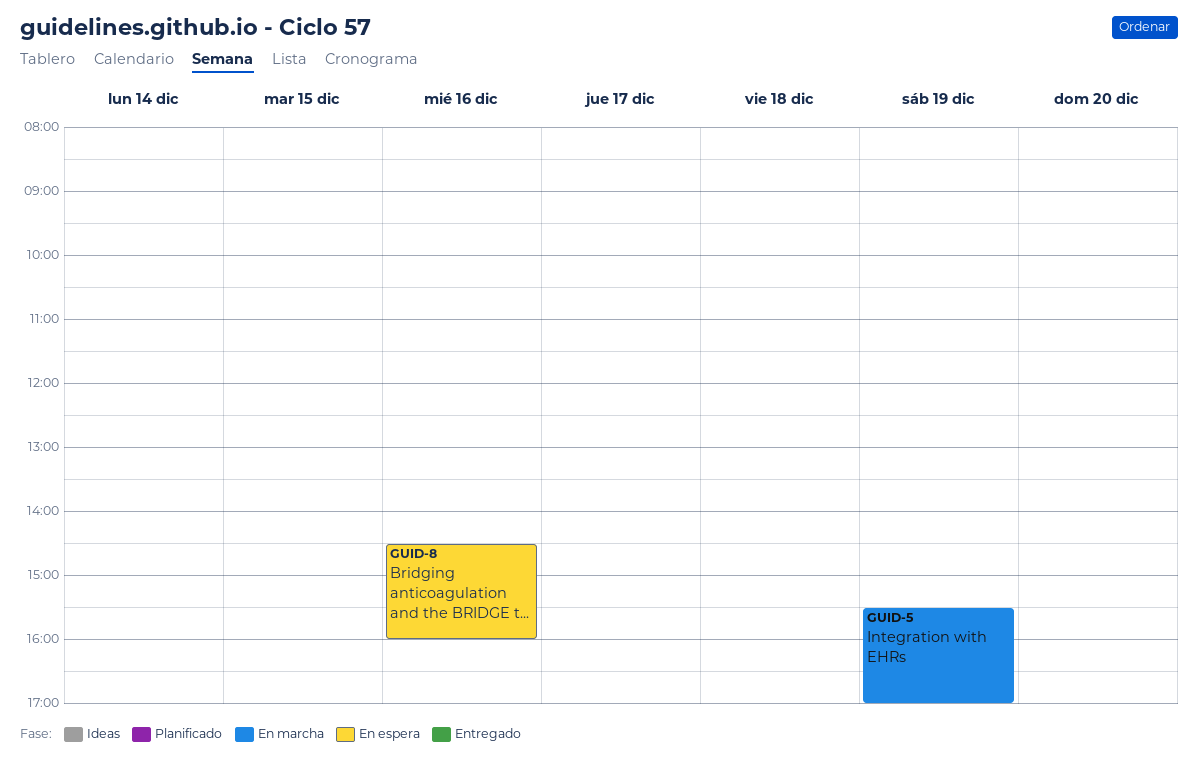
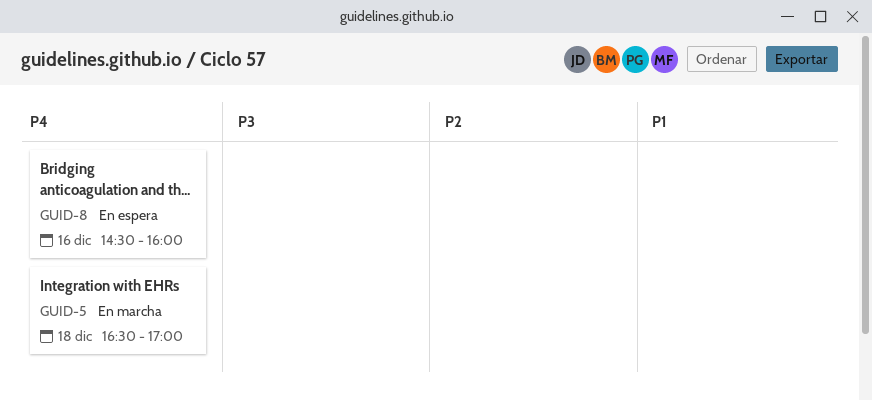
GUID-5, day: Dec 19 -> Dec 18
GUID-5, begins: 15:30 -> 16:30

